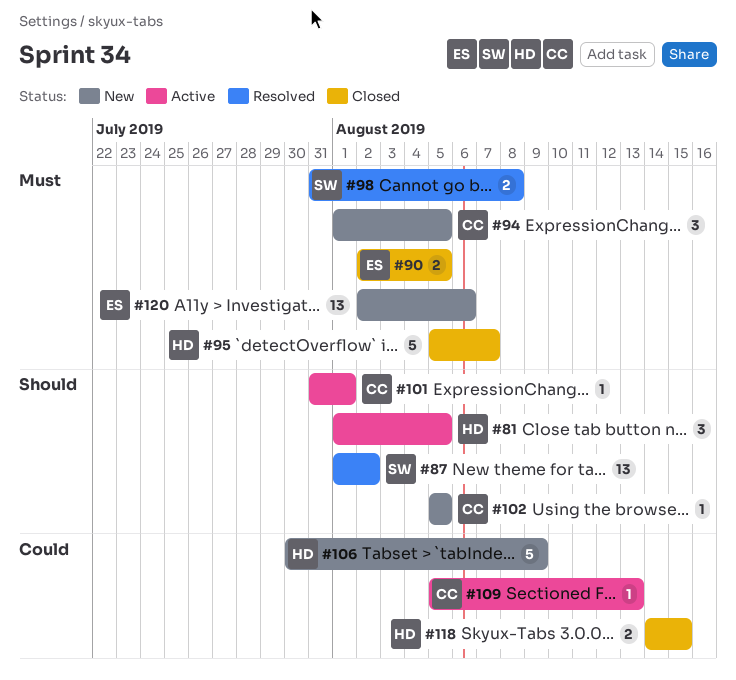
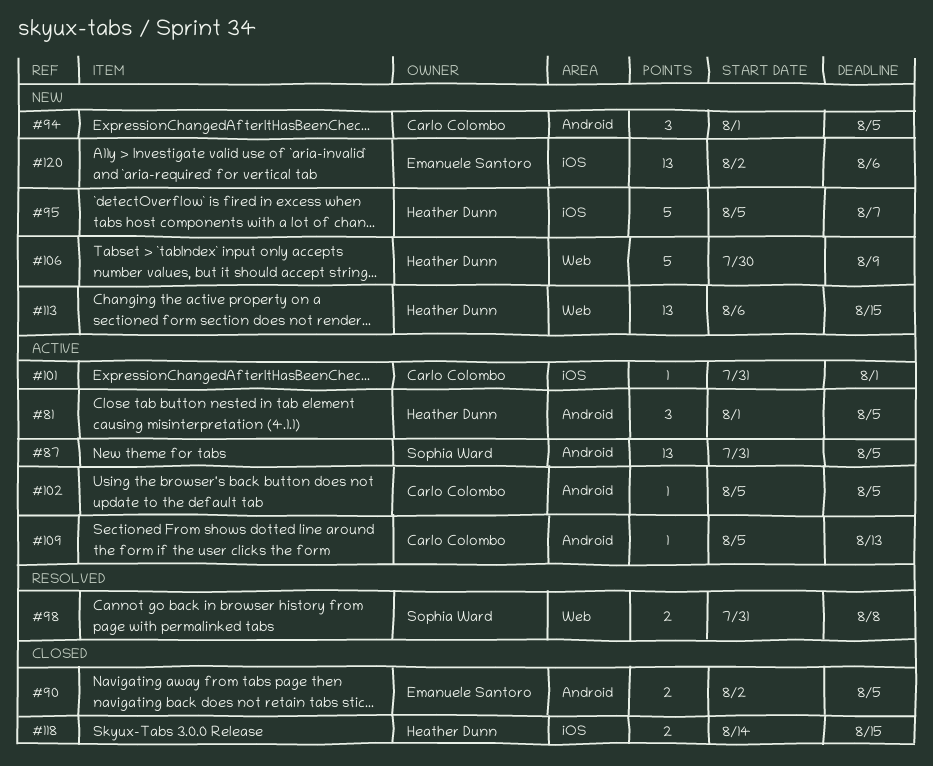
#87, status: Resolved -> Active
#87, start: Aug 1 -> Jul 31
#87, due: Aug 2 -> Aug 5
#95, status: Closed -> New
#102, status: New -> Active
#113: none -> present

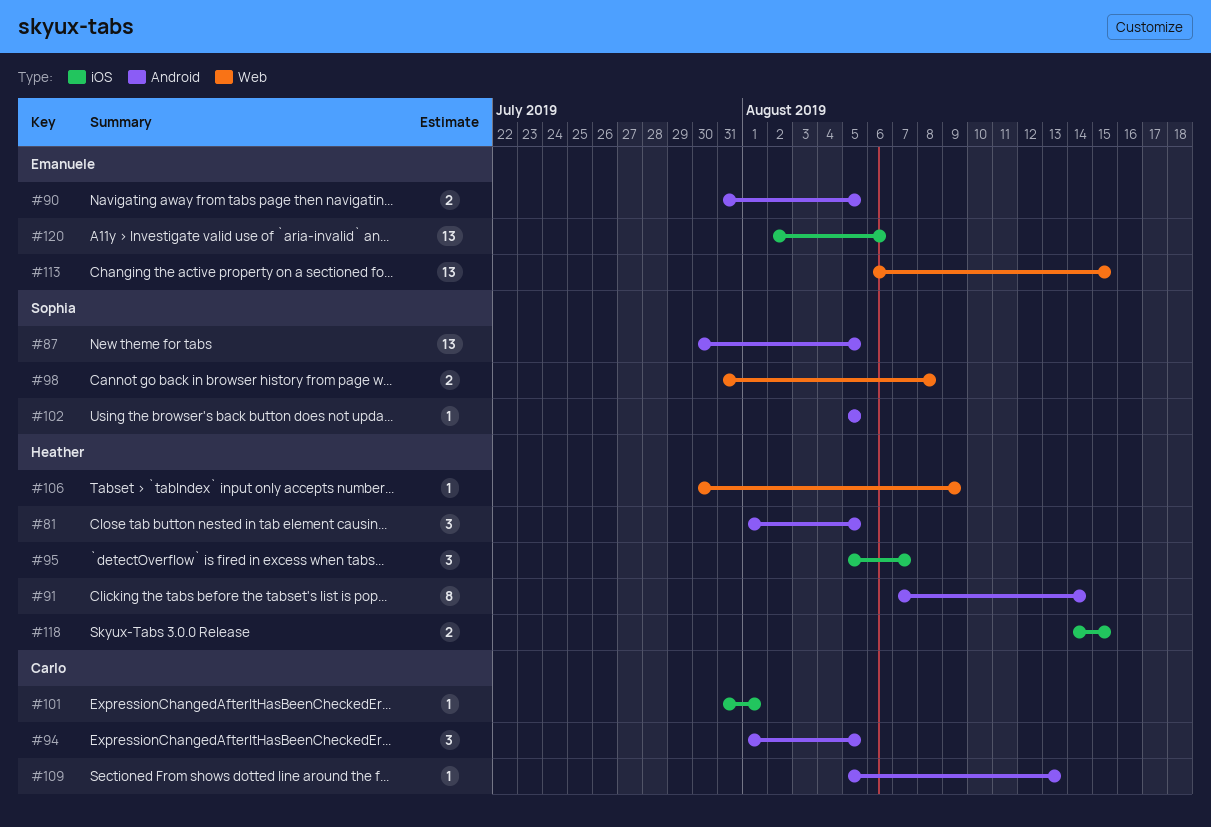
#87, start: Jul 31 -> Jul 30
#90, start: Aug 2 -> Jul 31
#91: none -> present
#95, estimate: 5 -> 3
#102, owner: Carlo Colombo -> Sophia Ward
#106, estimate: 5 -> 1
#113, owner: Heather Dunn -> Emanuele Santoro

